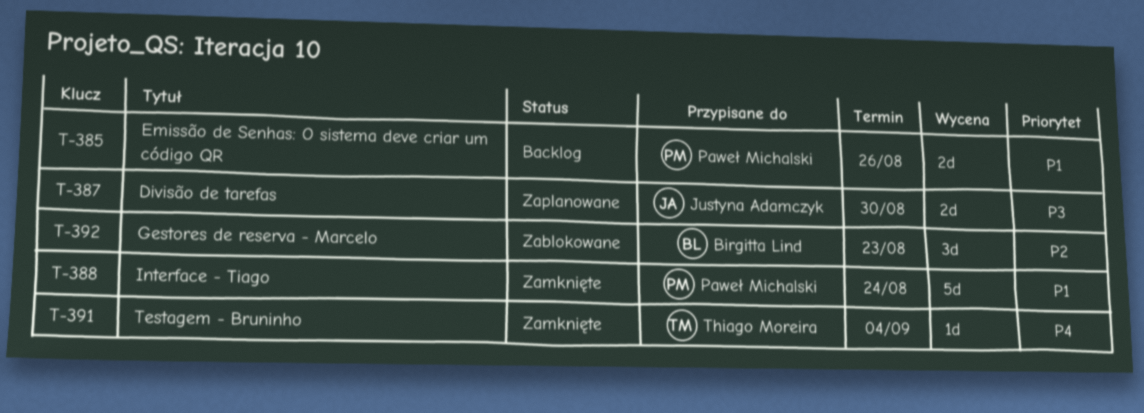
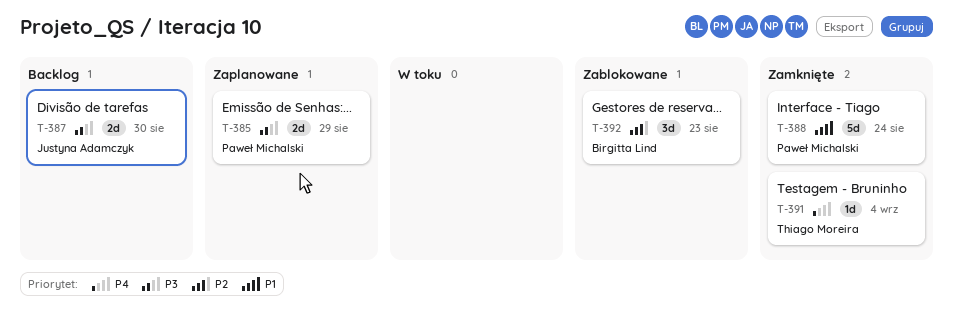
T-385, status: Backlog -> Zaplanowane
T-385, priority: P1 -> P3
T-385, due: Aug 26 -> Aug 29
T-387, status: Zaplanowane -> Backlog

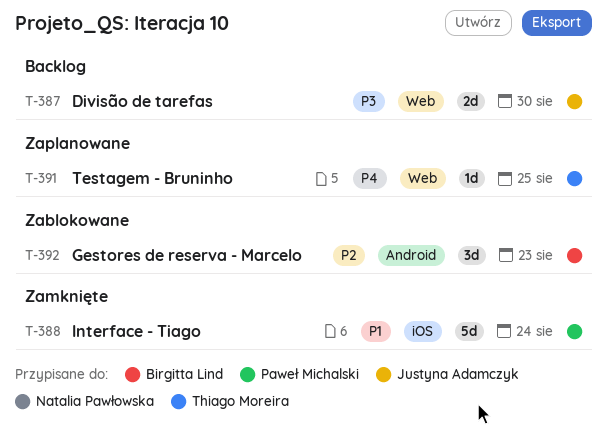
T-385: present -> none
T-391, status: Zamknięte -> Zaplanowane
T-391, due: Sep 4 -> Aug 25

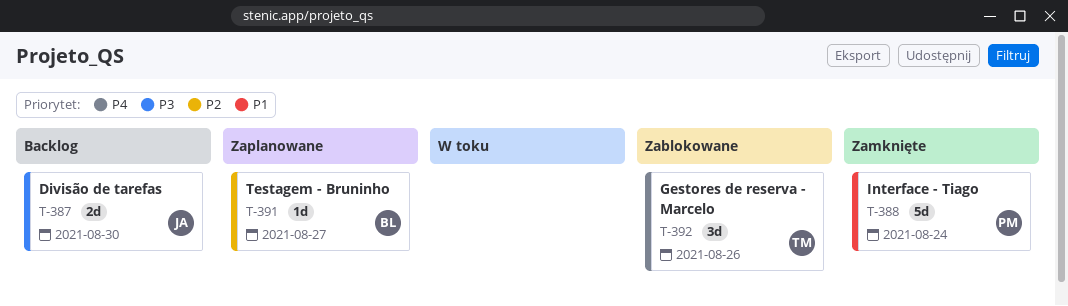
T-391, owner: Thiago Moreira -> Birgitta Lind
T-391, priority: P4 -> P2
T-391, due: Aug 25 -> Aug 27
T-392, owner: Birgitta Lind -> Thiago Moreira
T-392, priority: P2 -> P4
T-392, due: Aug 23 -> Aug 26

